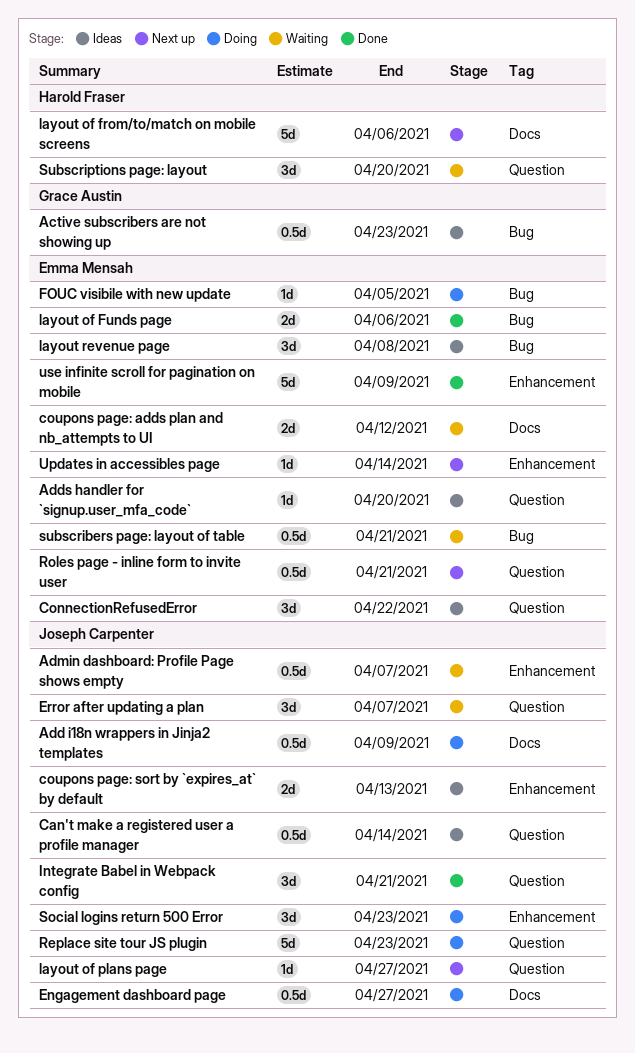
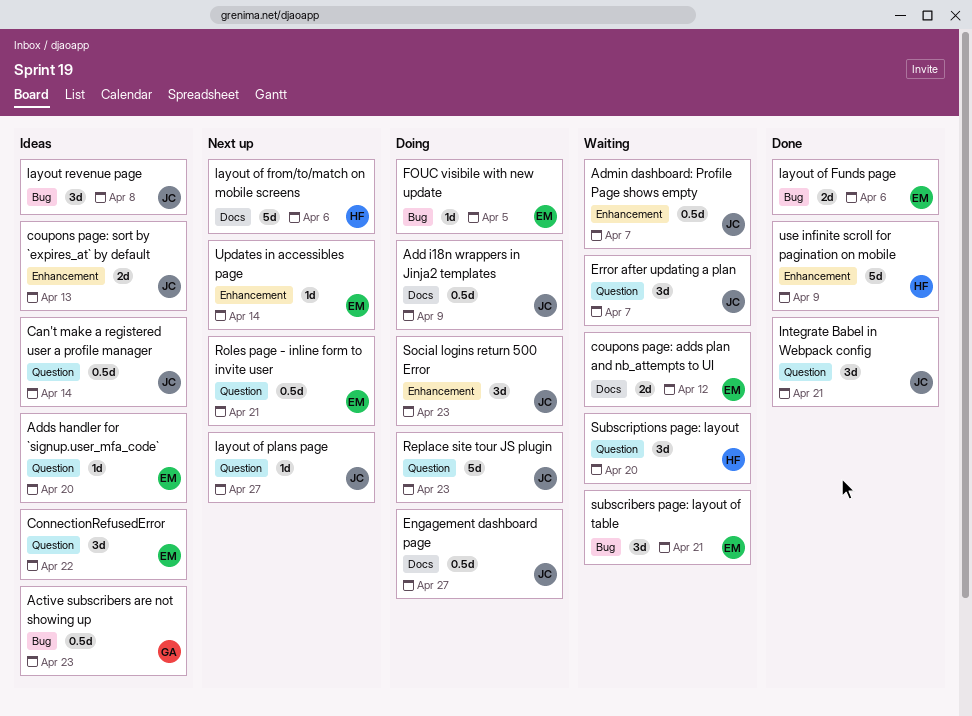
layout revenue page, owner: Emma Mensah -> Joseph Carpenter
subscribers page: layout of table, estimate: 0.5d -> 3d
use infinite scroll for pagination on mobile, owner: Emma Mensah -> Harold Fraser

